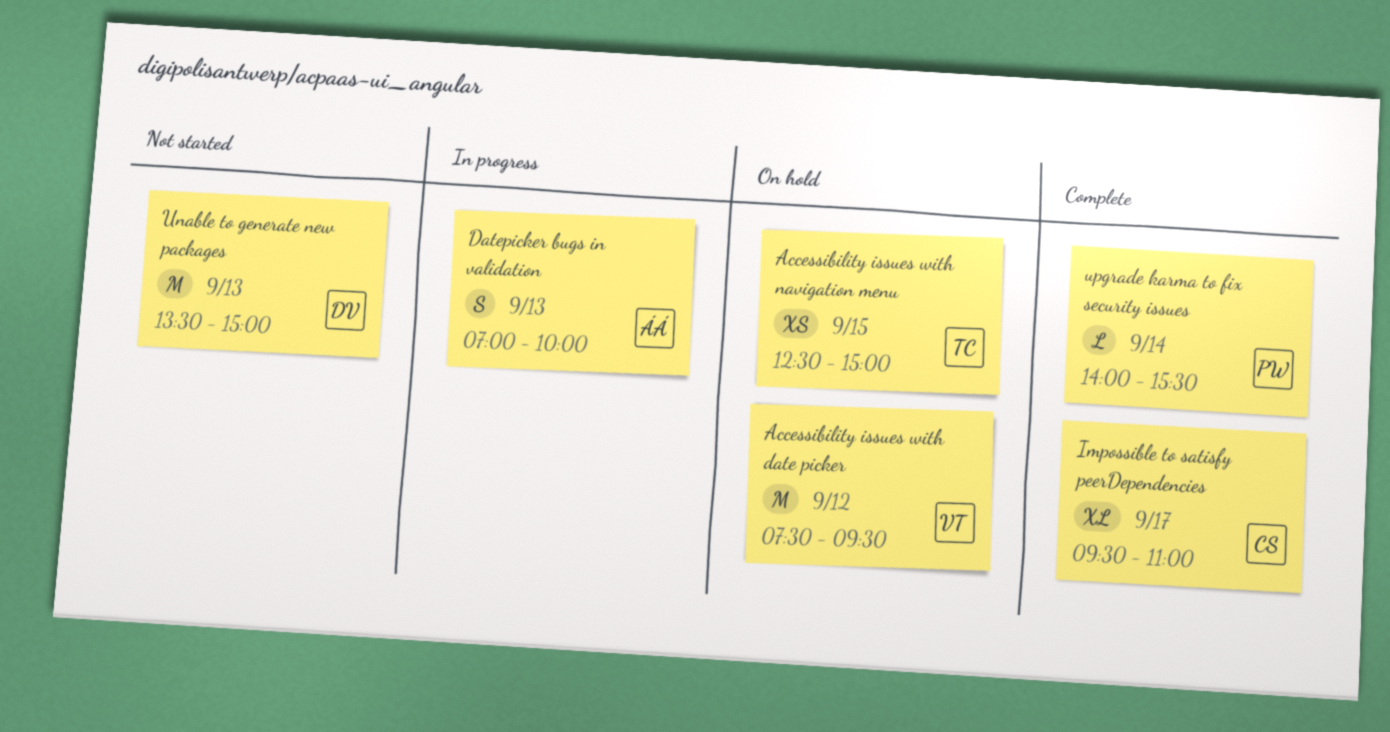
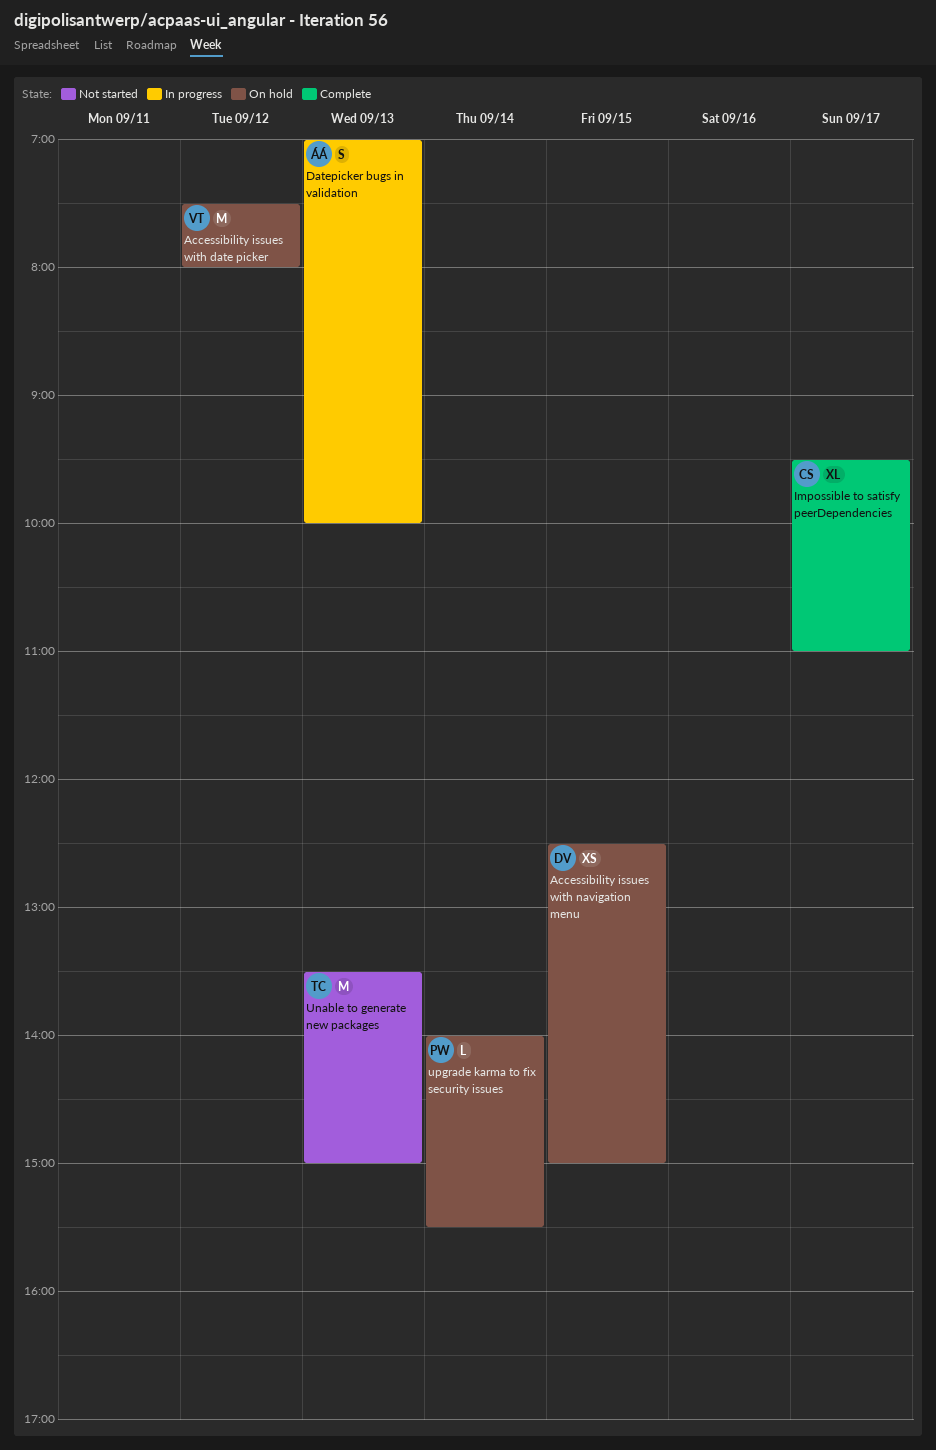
Accessibility issues with date picker, ends: 09:30 -> 08:00
Accessibility issues with navigation menu, owner: TC -> DV
Unable to generate new packages, owner: DV -> TC
upgrade karma to fix security issues, status: Complete -> On hold

